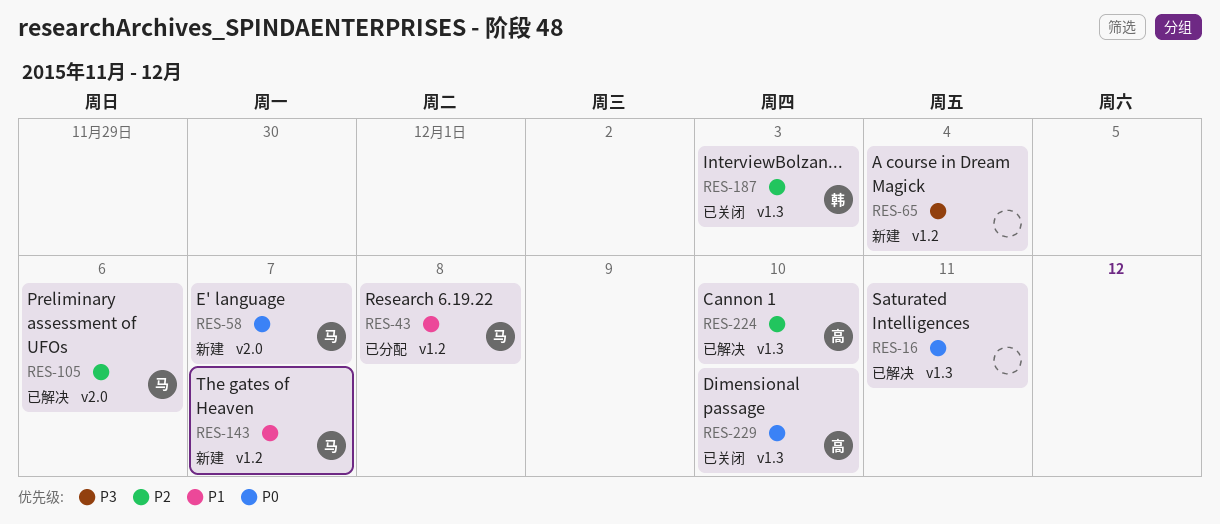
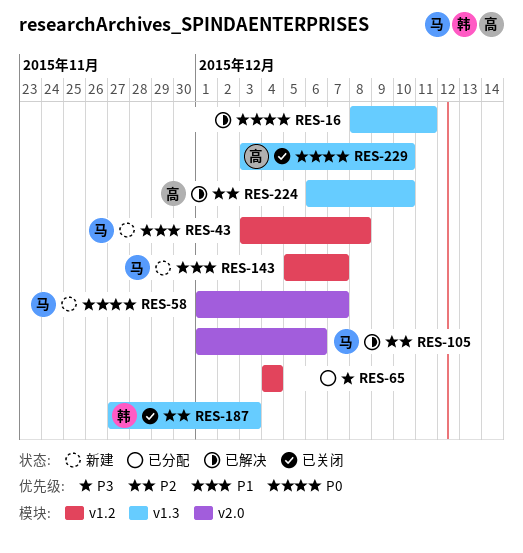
RES-43, status: 已分配 -> 新建
RES-65, status: 新建 -> 已分配

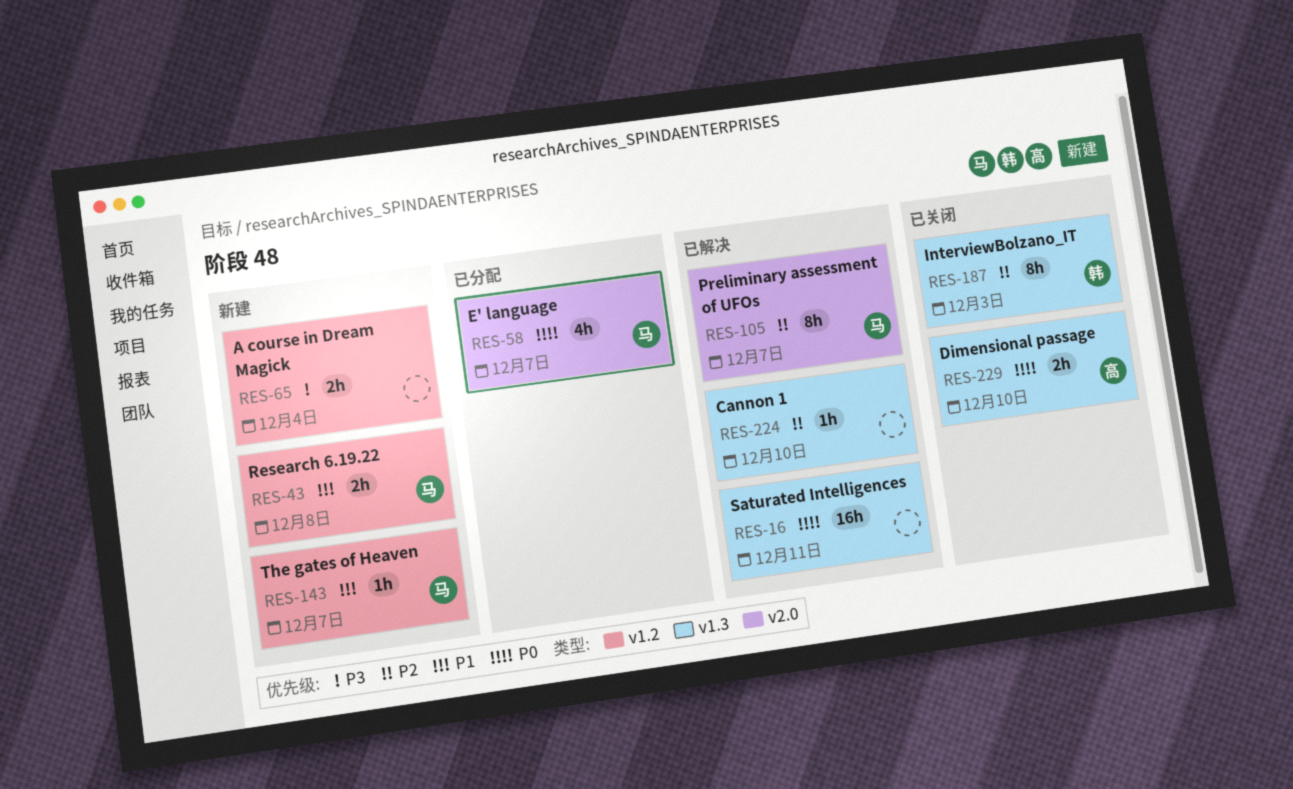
RES-58, status: 新建 -> 已分配
RES-65, status: 已分配 -> 新建
RES-105, due: Dec 6 -> Dec 7
RES-224, owner: 高 -> none

